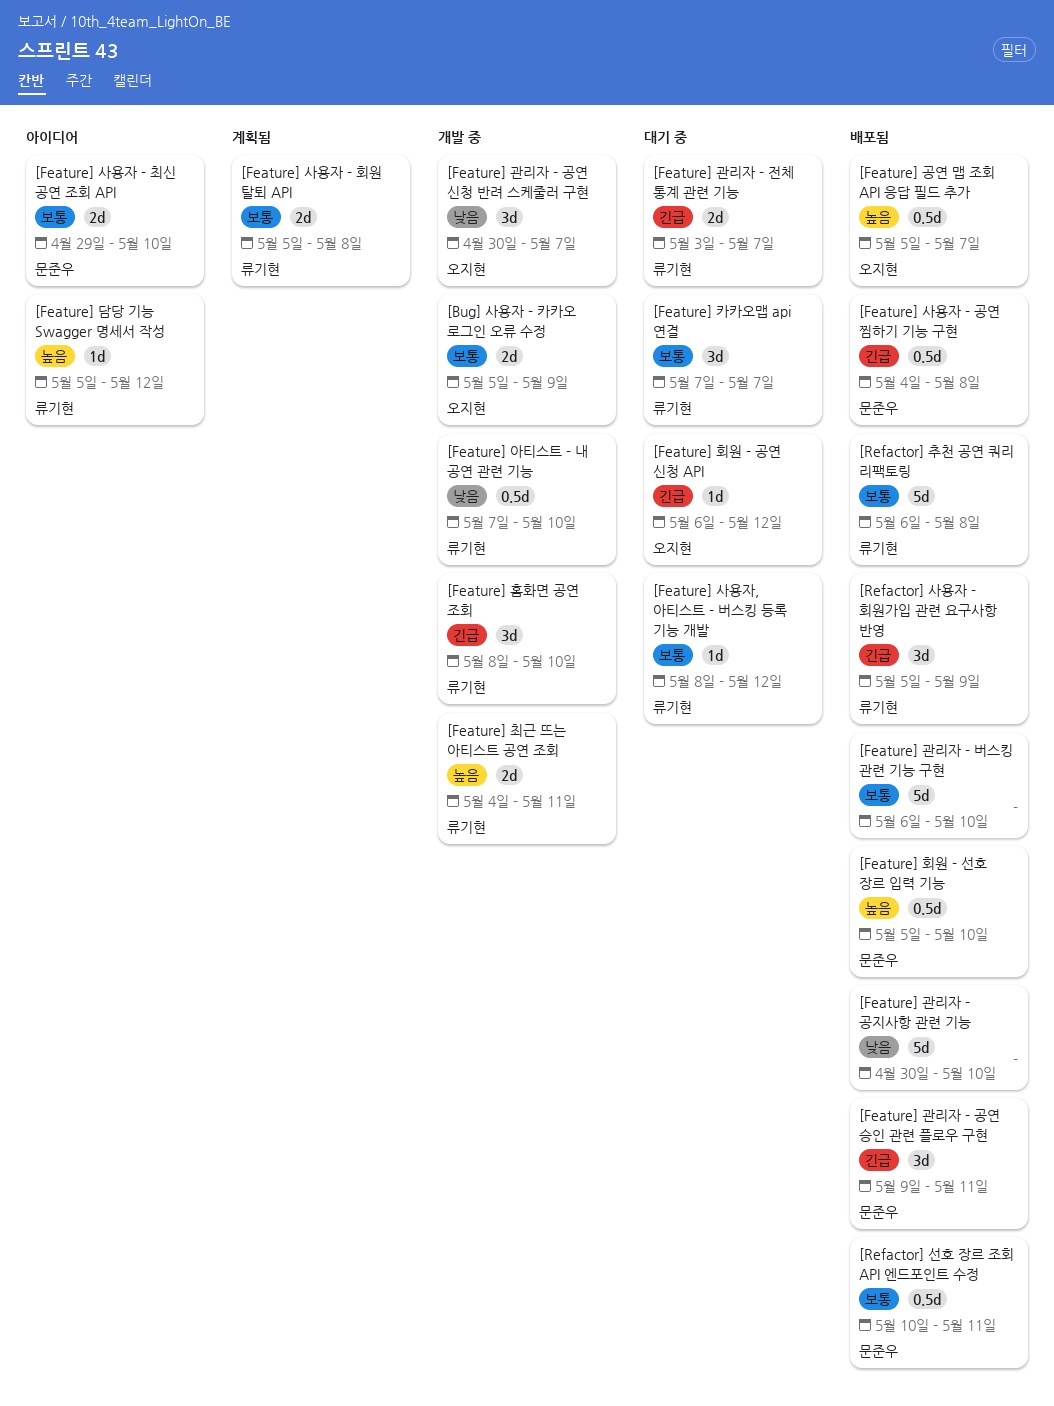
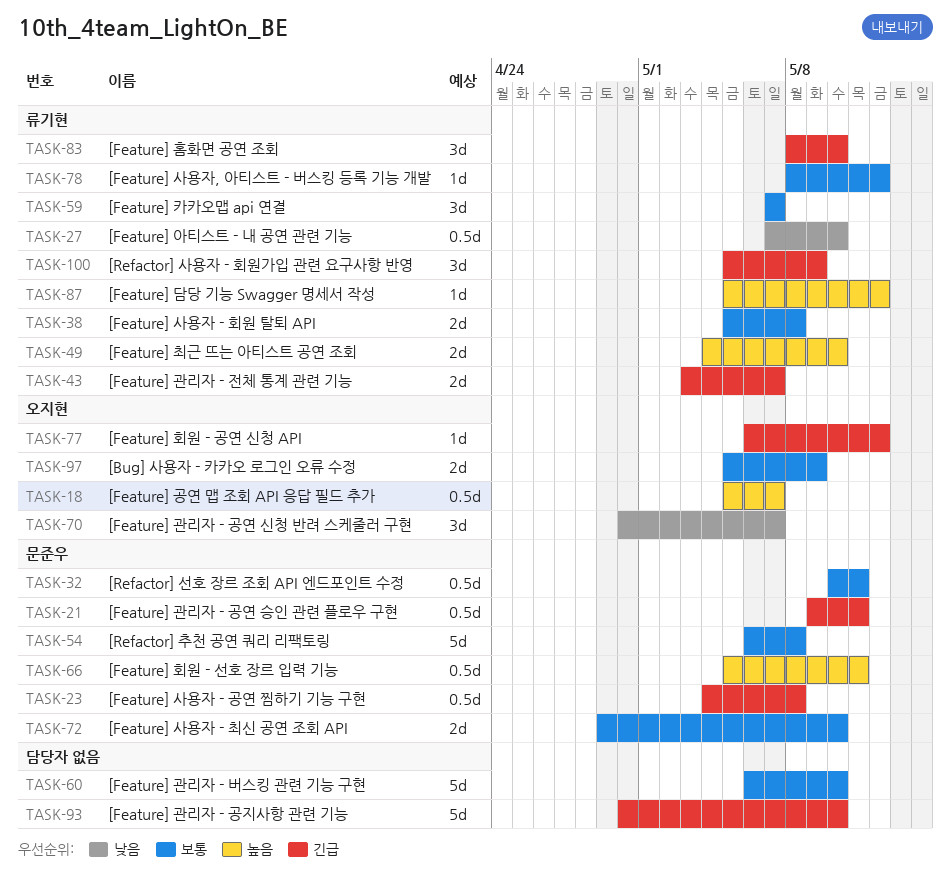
[Feature] 관리자 - 공연 승인 관련 플로우 구현, estimate: 3d -> 0.5d
[Feature] 관리자 - 공지사항 관련 기능, priority: 낮음 -> 긴급
[Feature] 최근 뜨는 아티스트 공연 조회, due: May 11 -> May 10
[Feature] 회원 - 선호 장르 입력 기능, due: May 10 -> May 11
[Refactor] 추천 공연 쿼리 리팩토링, owner: 류기현 -> 문준우

